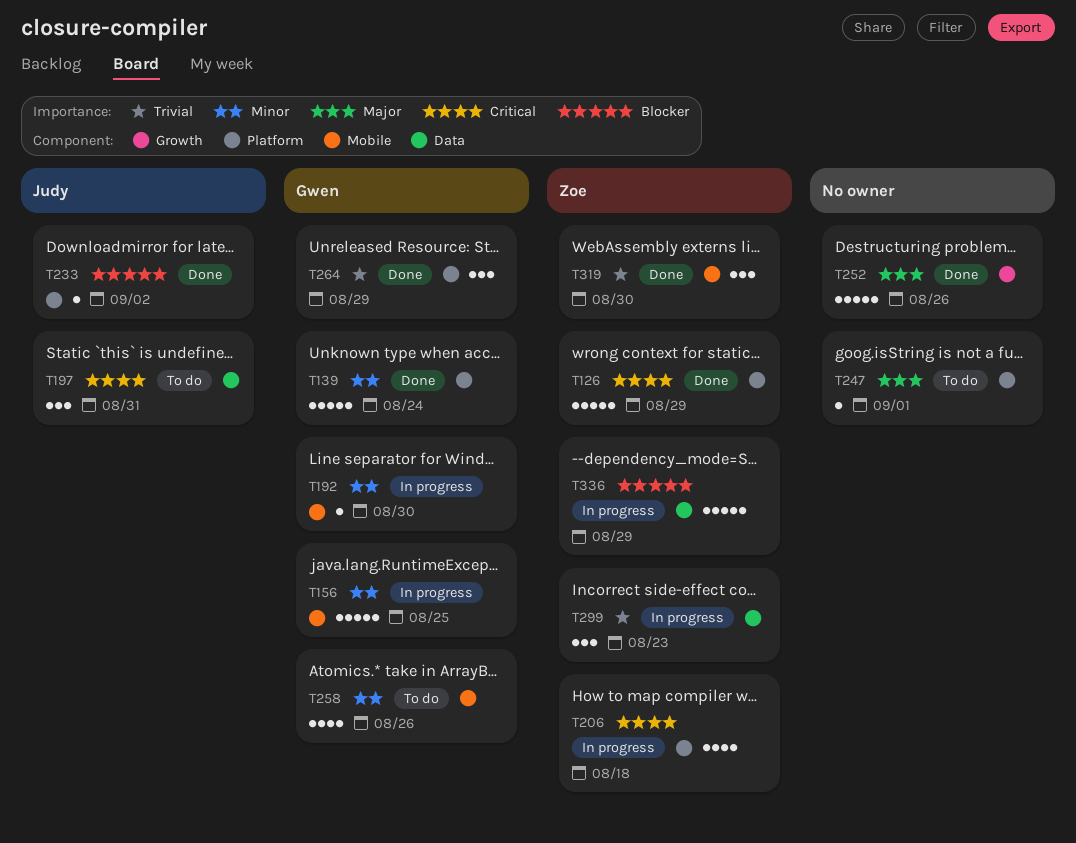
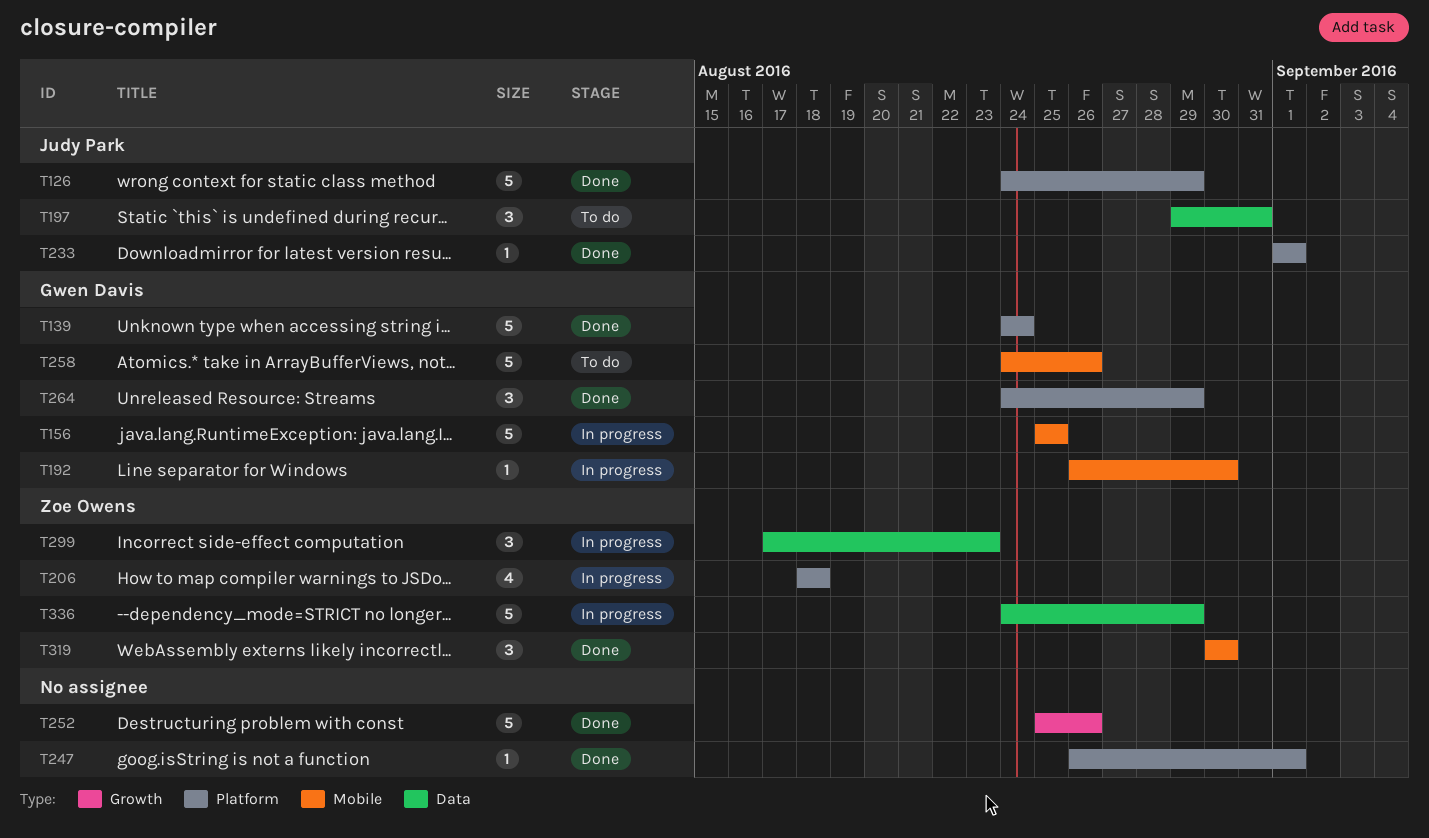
T126, owner: Zoe Owens -> Judy Park
T233, due: Sep 2 -> Sep 1
T247, status: To do -> Done
T258, estimate: 4 -> 5

